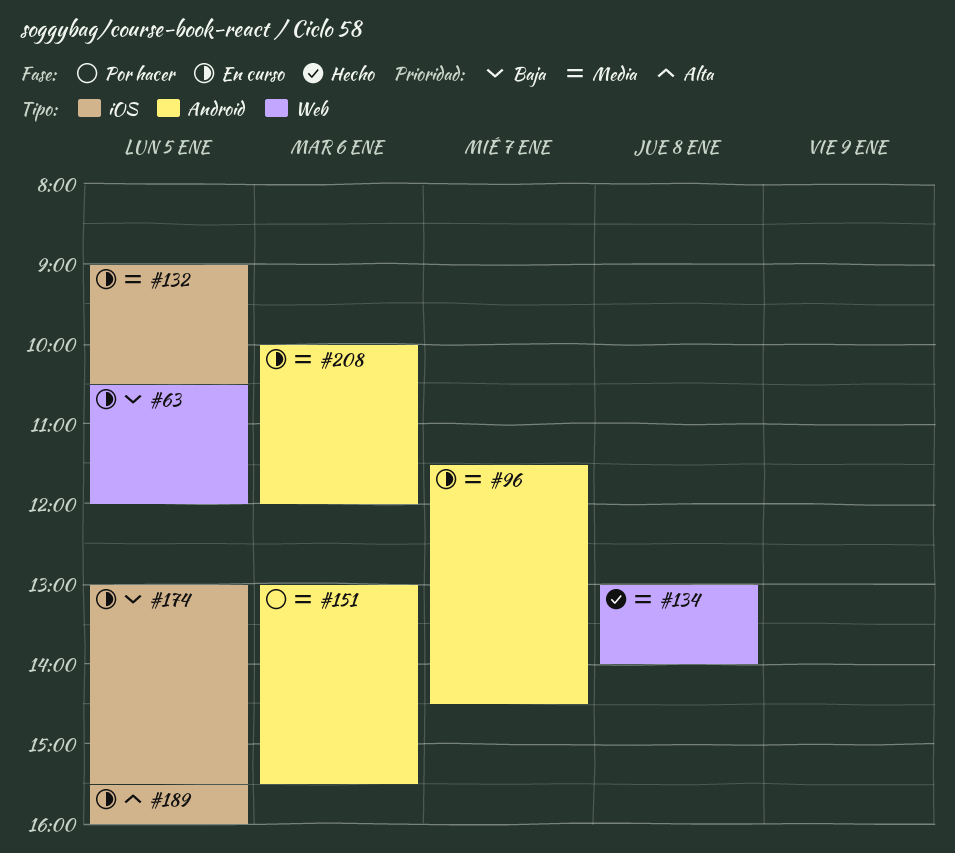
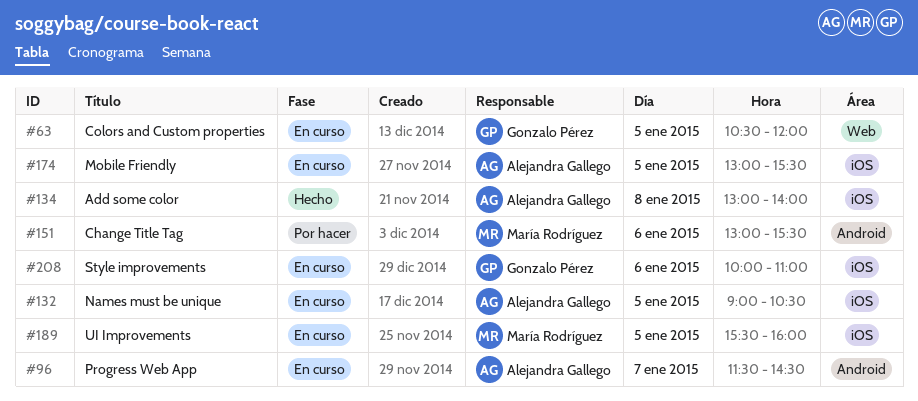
#134, label: Web -> iOS
#208, label: Android -> iOS
#208, ends: 12:00 -> 11:00

